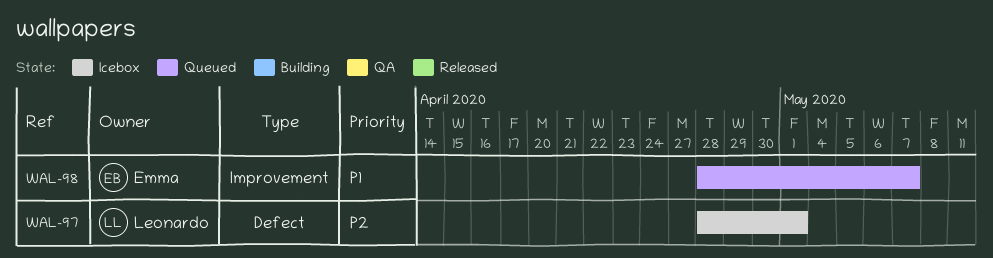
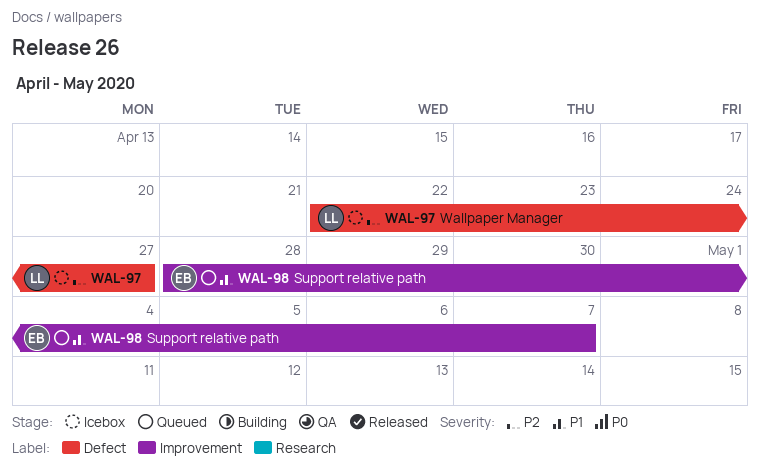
WAL-97, start: Apr 28 -> Apr 22
WAL-97, due: May 1 -> Apr 27

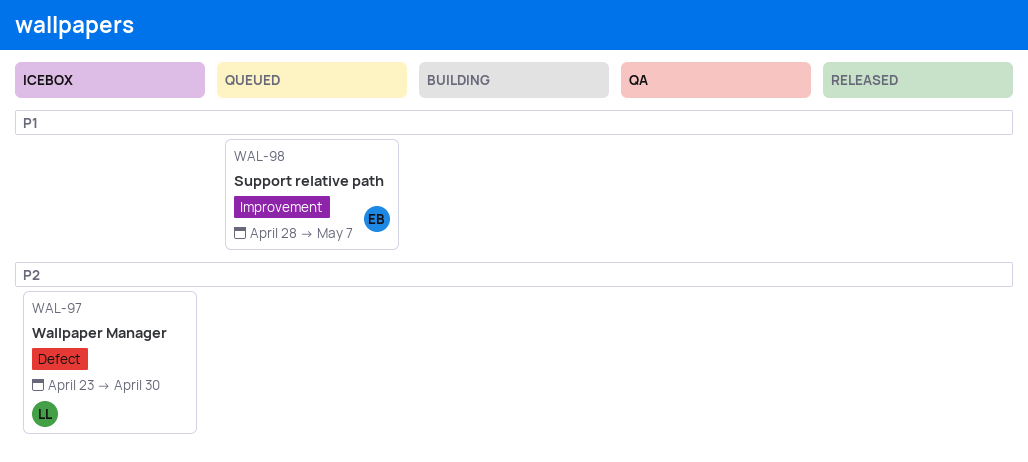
WAL-97, start: Apr 22 -> Apr 23
WAL-97, due: Apr 27 -> Apr 30

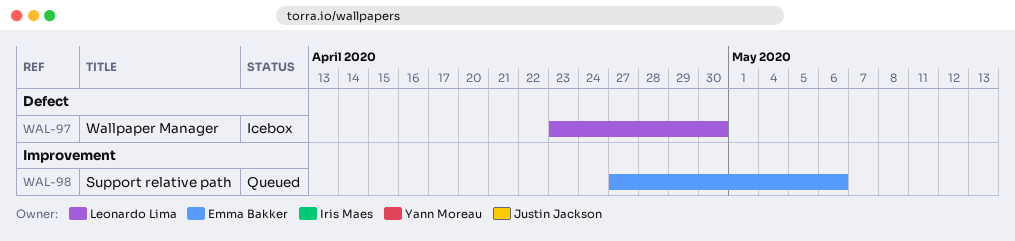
WAL-98, start: Apr 28 -> Apr 27
WAL-98, due: May 7 -> May 6

